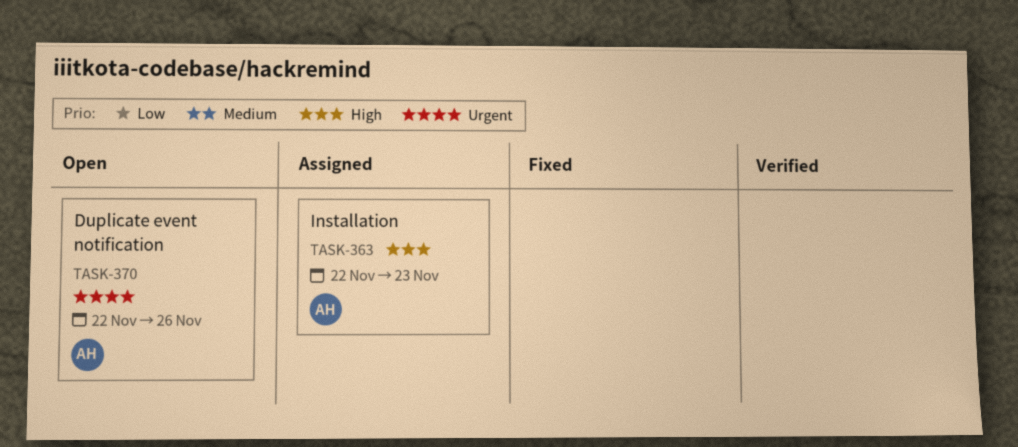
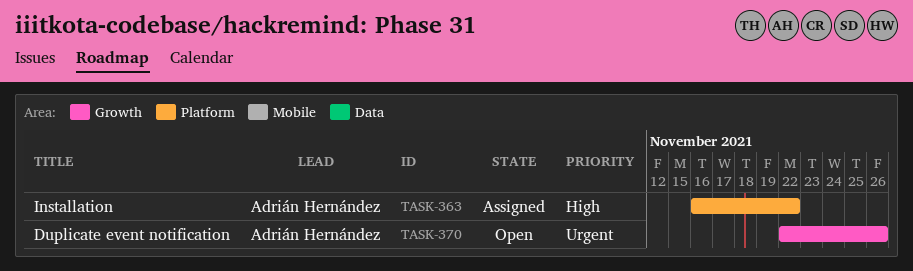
TASK-363, start: Nov 22 -> Nov 16
TASK-363, due: Nov 23 -> Nov 22

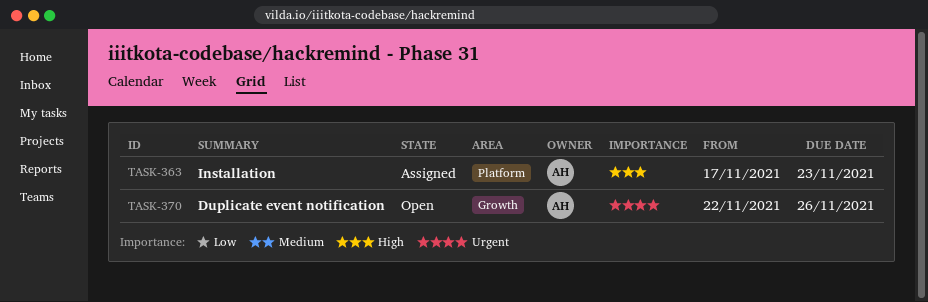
TASK-363, start: Nov 16 -> Nov 17
TASK-363, due: Nov 22 -> Nov 23

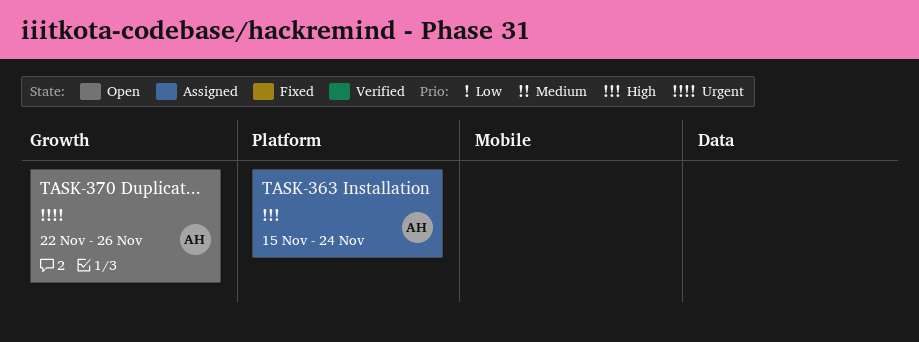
TASK-363, start: Nov 17 -> Nov 15
TASK-363, due: Nov 23 -> Nov 24

